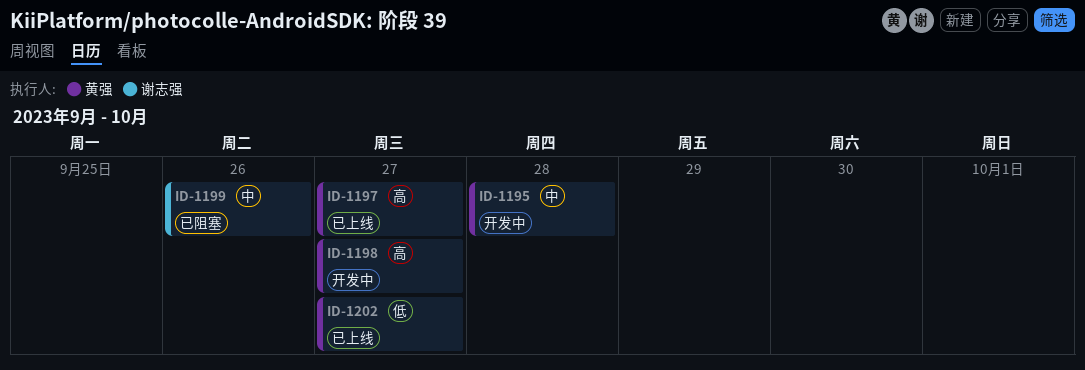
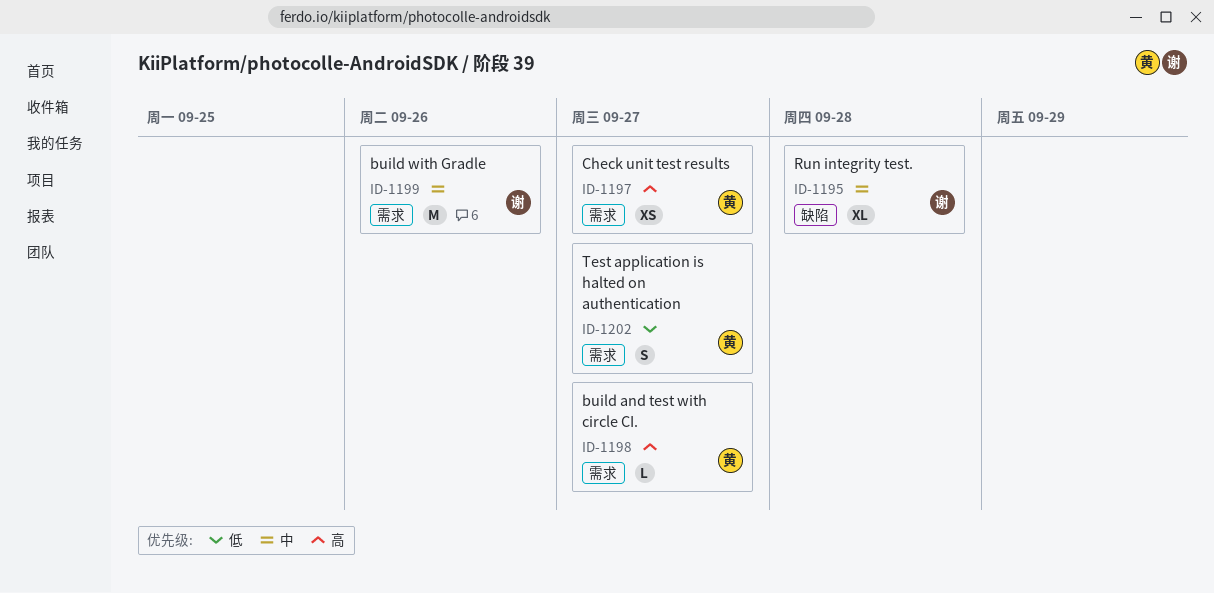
ID-1195, owner: 黄强 -> 谢志强

